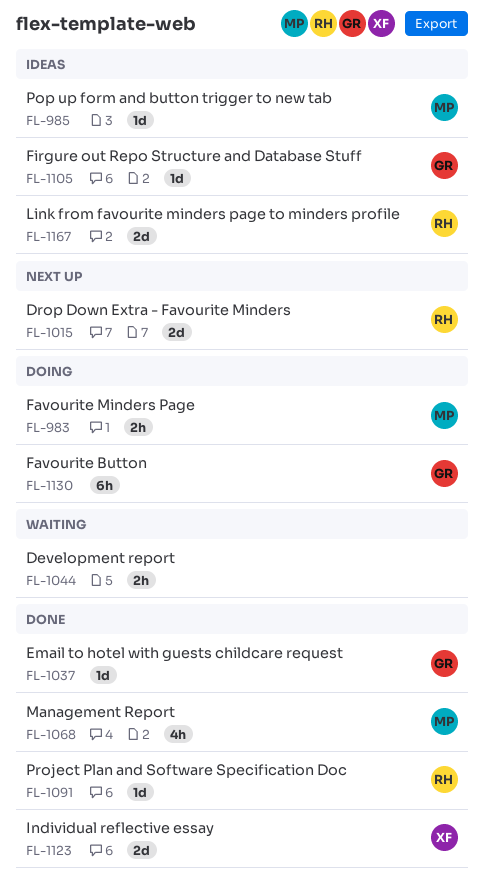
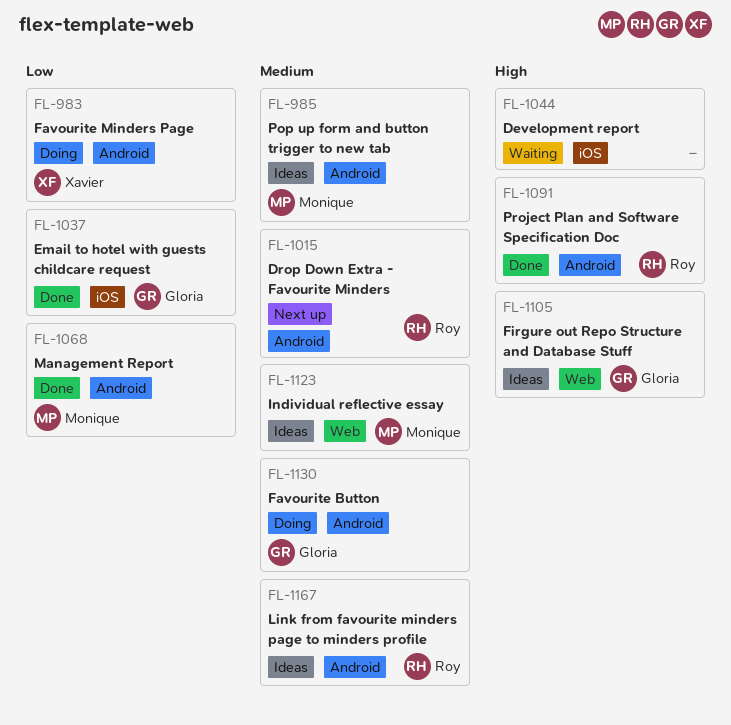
FL-983, owner: Monique -> Xavier
FL-1123, status: Done -> Ideas
FL-1123, owner: Xavier -> Monique

